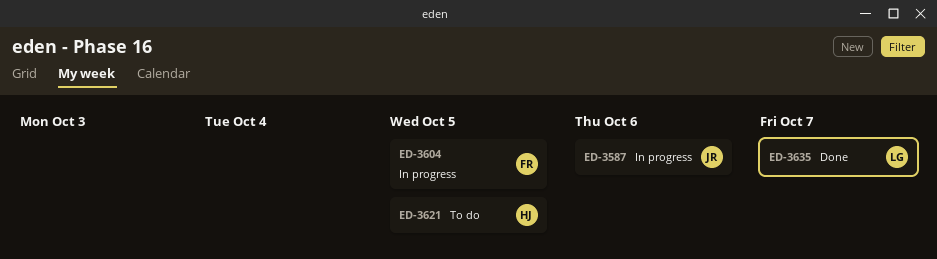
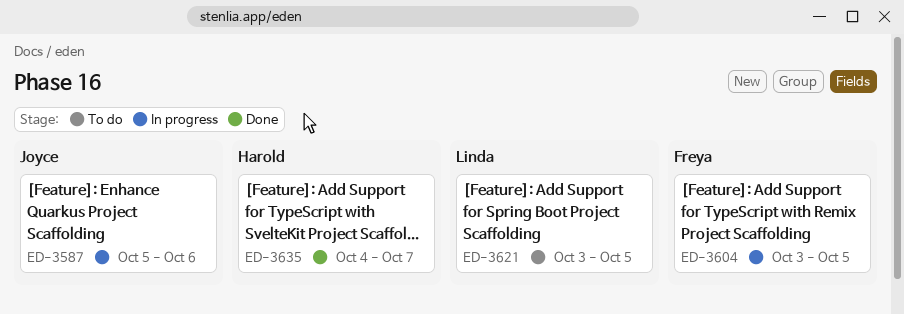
ED-3621, owner: Harold -> Linda
ED-3635, owner: Linda -> Harold

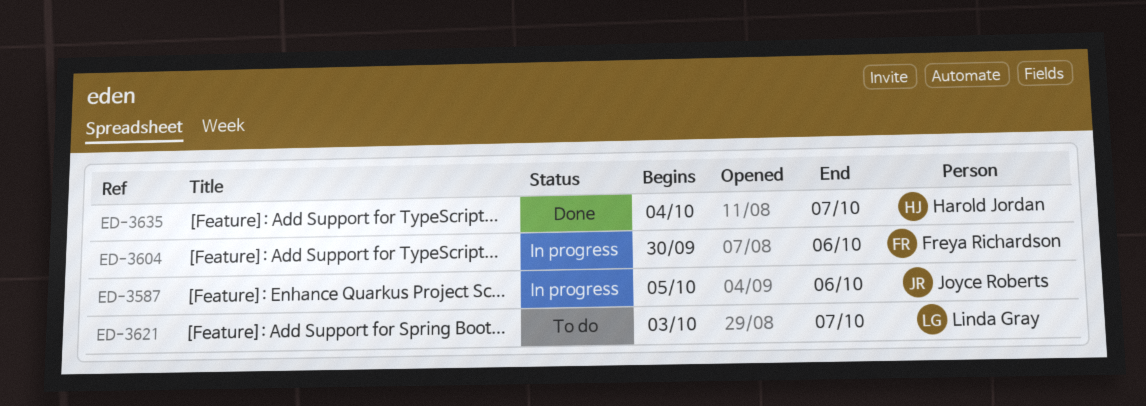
ED-3604, start: Oct 3 -> Sep 30
ED-3604, due: Oct 5 -> Oct 6
ED-3621, due: Oct 5 -> Oct 7

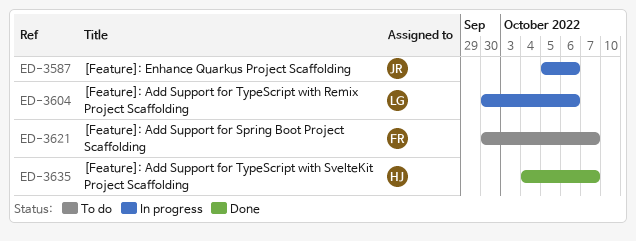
ED-3604, owner: Freya Richardson -> Linda Gray
ED-3621, owner: Linda Gray -> Freya Richardson
ED-3621, start: Oct 3 -> Sep 30

